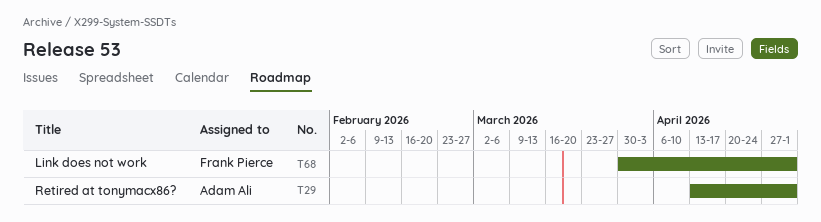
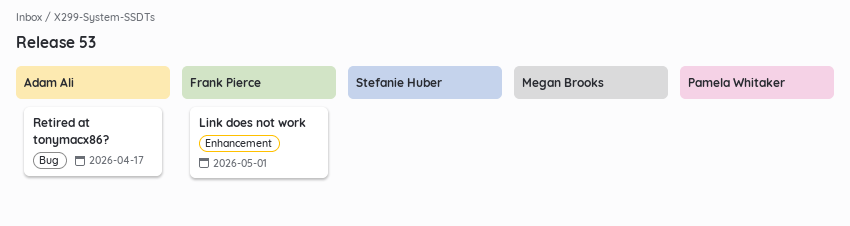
Retired at tonymacx86?, due: May 1 -> Apr 17

